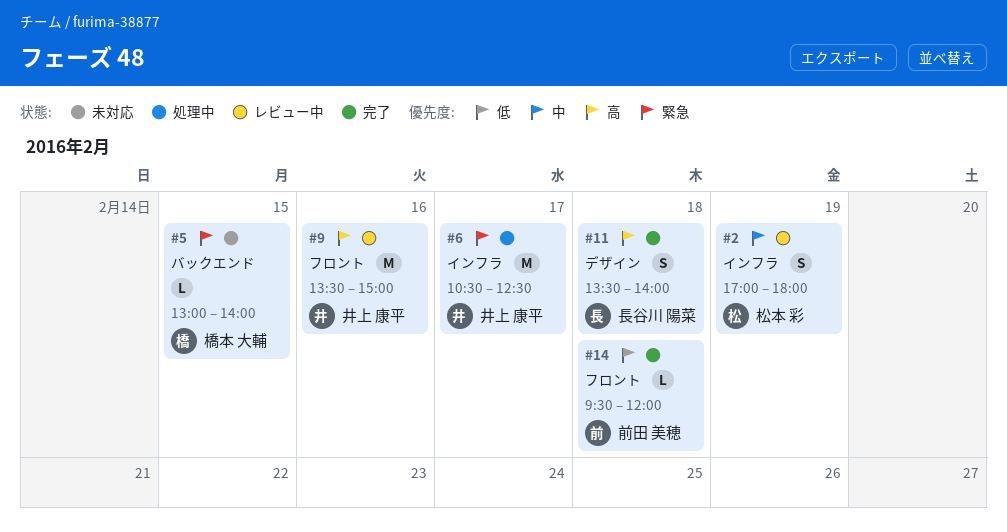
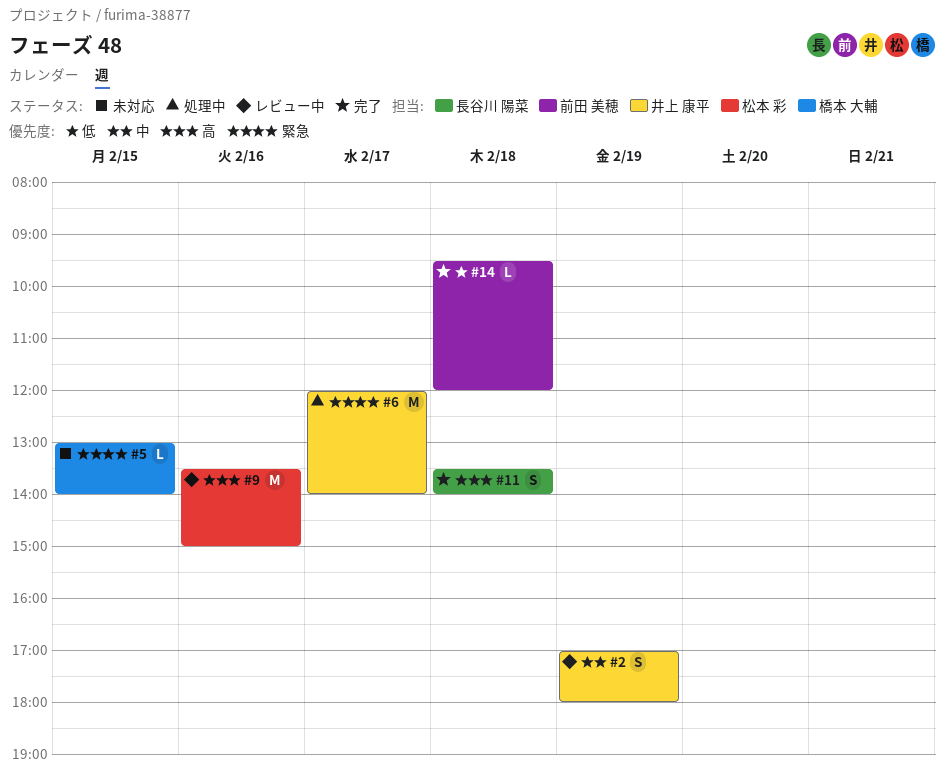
#2, owner: 松本 彩 -> 井上 康平
#6, begins: 10:30 -> 12:00
#6, ends: 12:30 -> 14:00
#9, owner: 井上 康平 -> 松本 彩

